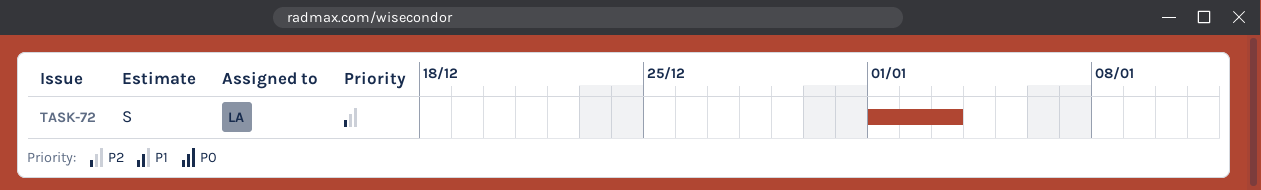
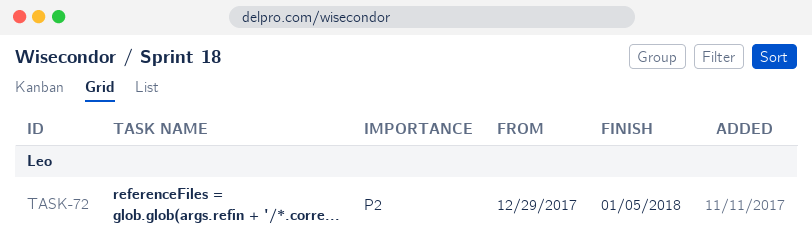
TASK-72, start: Jan 1 -> Dec 29
TASK-72, due: Jan 3 -> Jan 5

